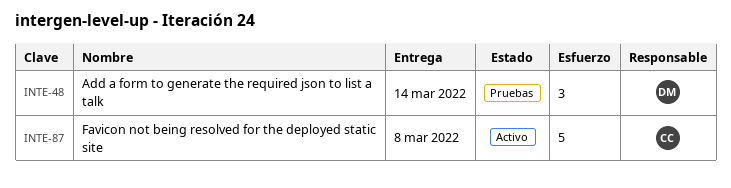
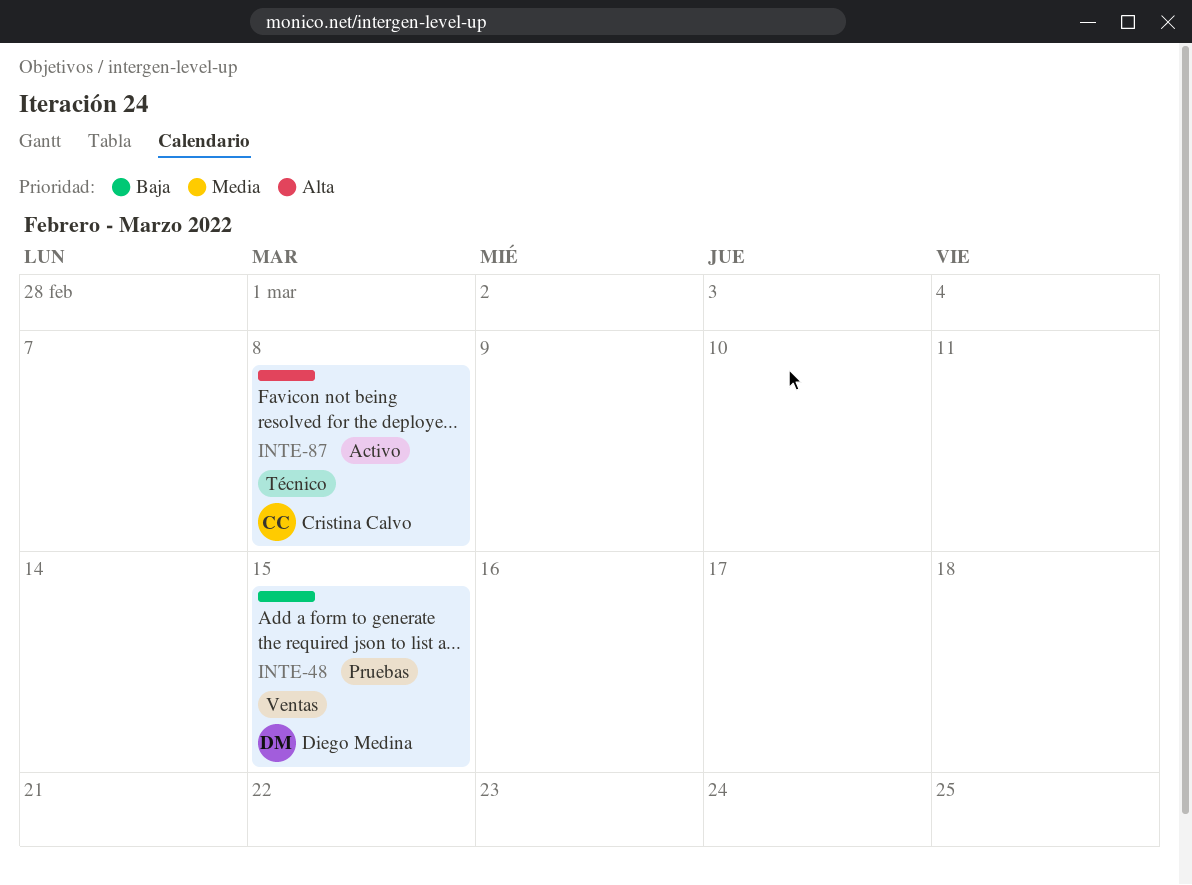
INTE-48, due: Mar 14 -> Mar 15

